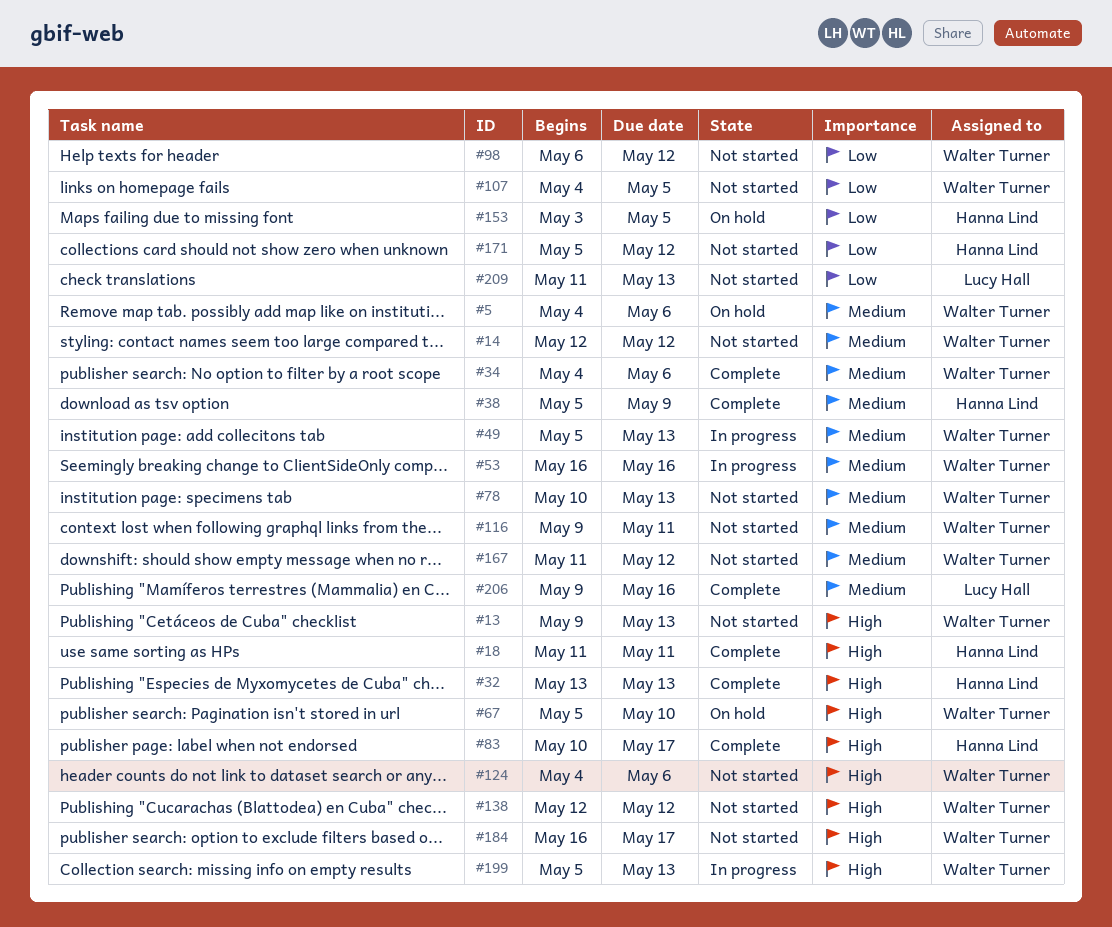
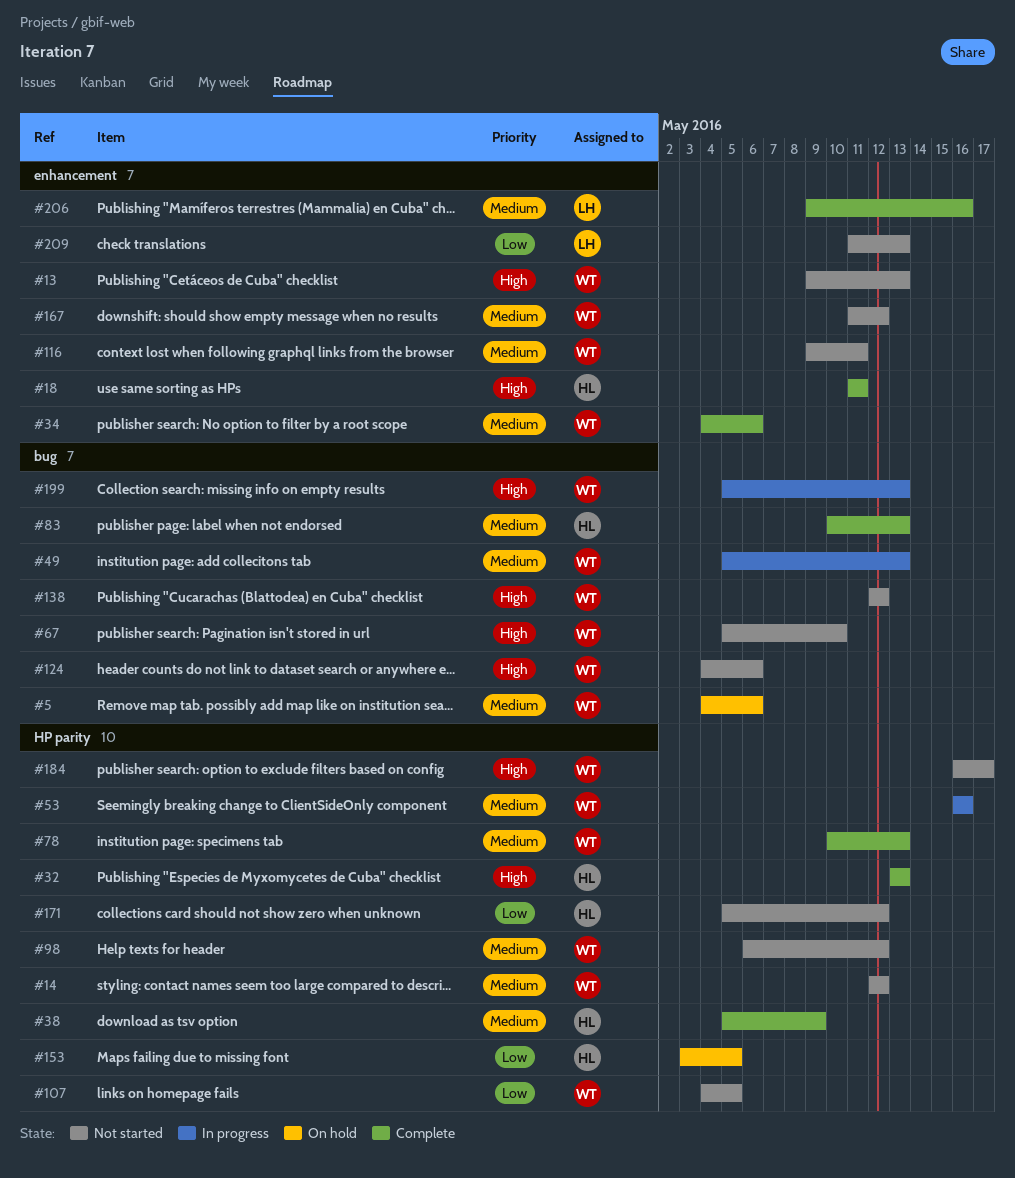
#67, status: On hold -> Not started
#78, status: Not started -> Complete
#83, priority: High -> Medium
#83, due: May 17 -> May 13
#98, priority: Low -> Medium

